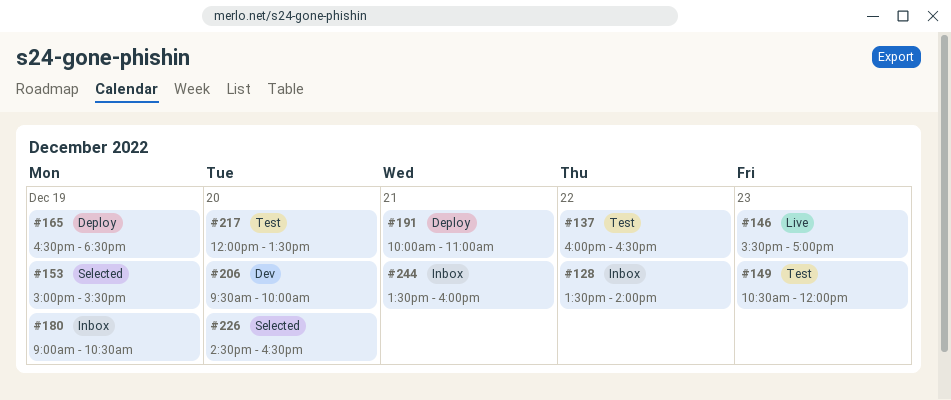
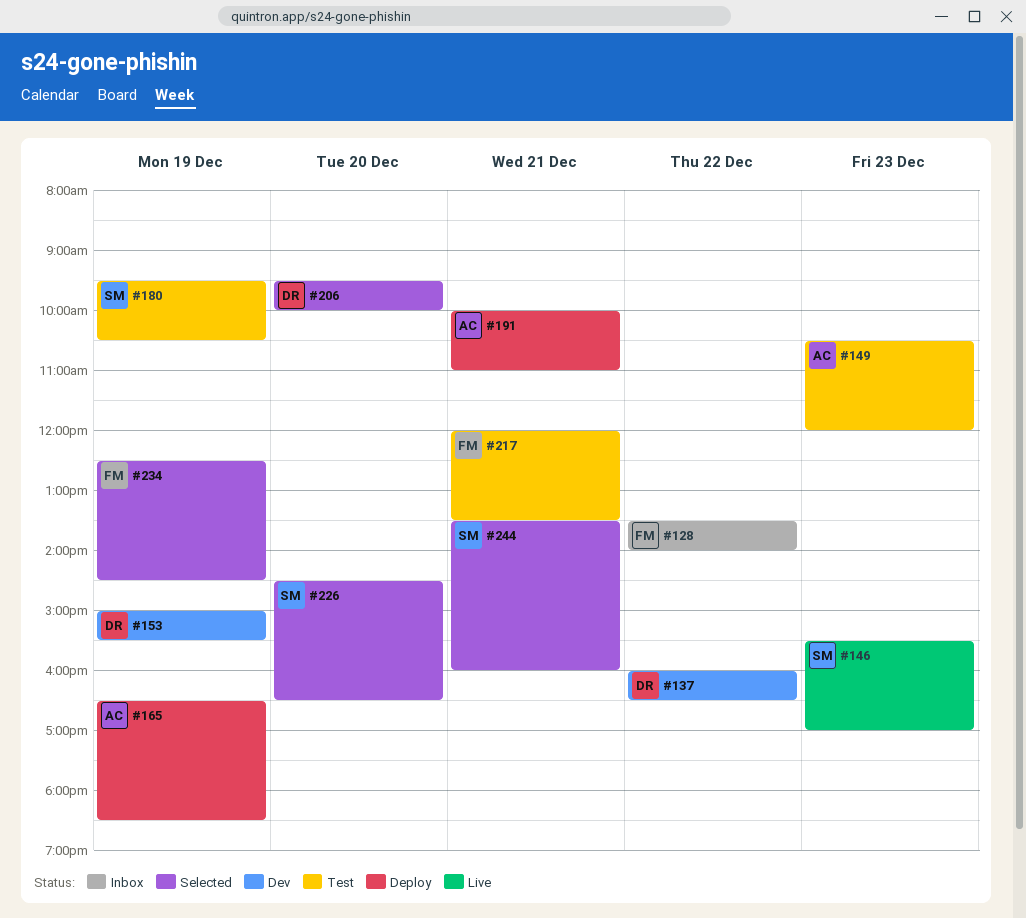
#137, status: Test -> Dev
#153, status: Selected -> Dev
#180, status: Inbox -> Test
#180, begins: 09:00 -> 09:30
#206, status: Dev -> Selected
#217, day: Dec 20 -> Dec 21
#234: none -> present
#244, status: Inbox -> Selected

